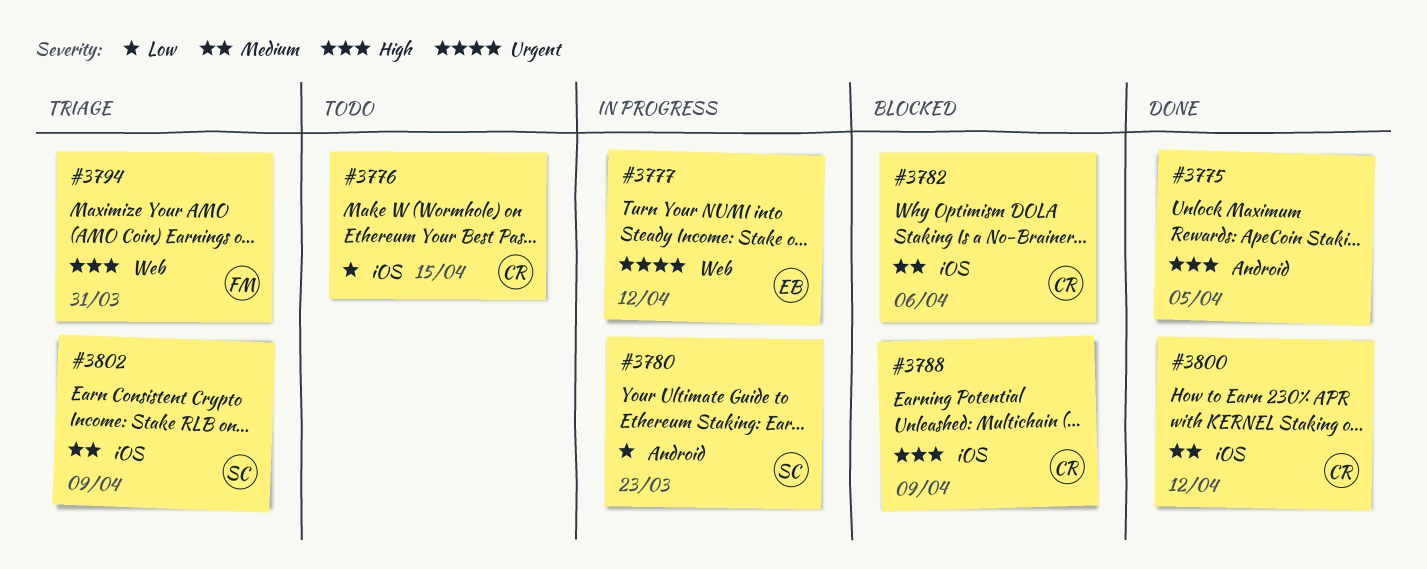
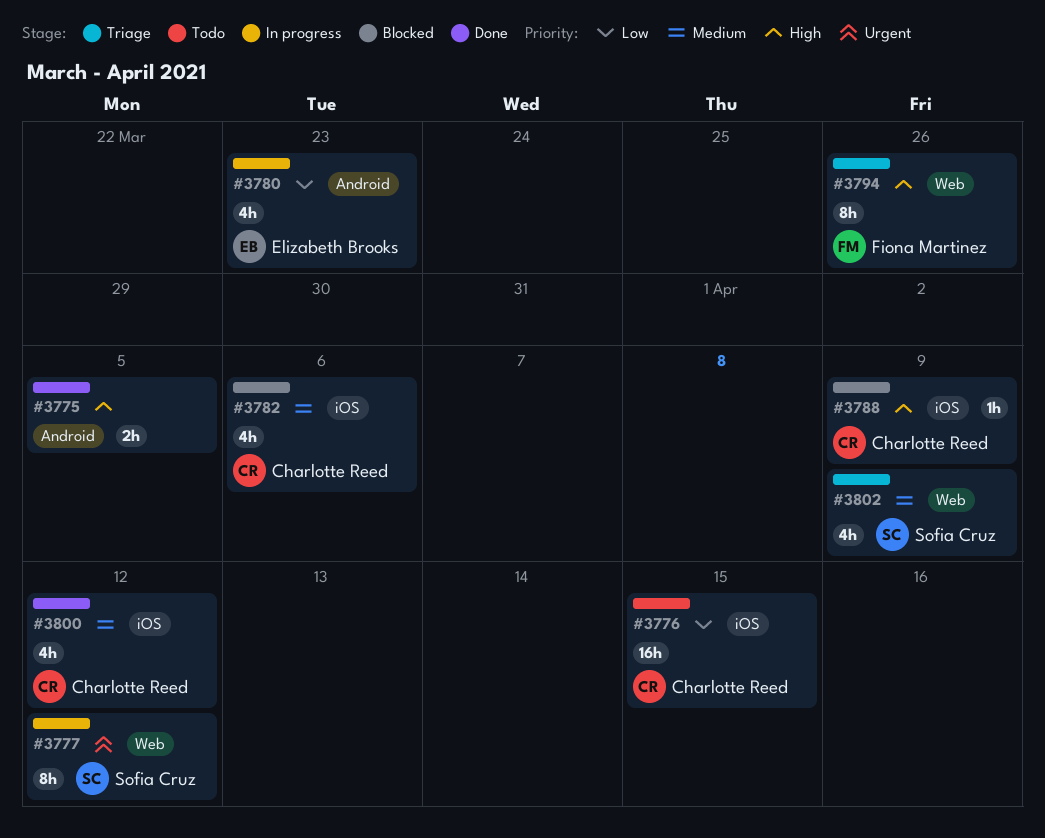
#3777, owner: Elizabeth Brooks -> Sofia Cruz
#3780, owner: Sofia Cruz -> Elizabeth Brooks
#3794, due: Mar 31 -> Mar 26
#3802, label: iOS -> Web

